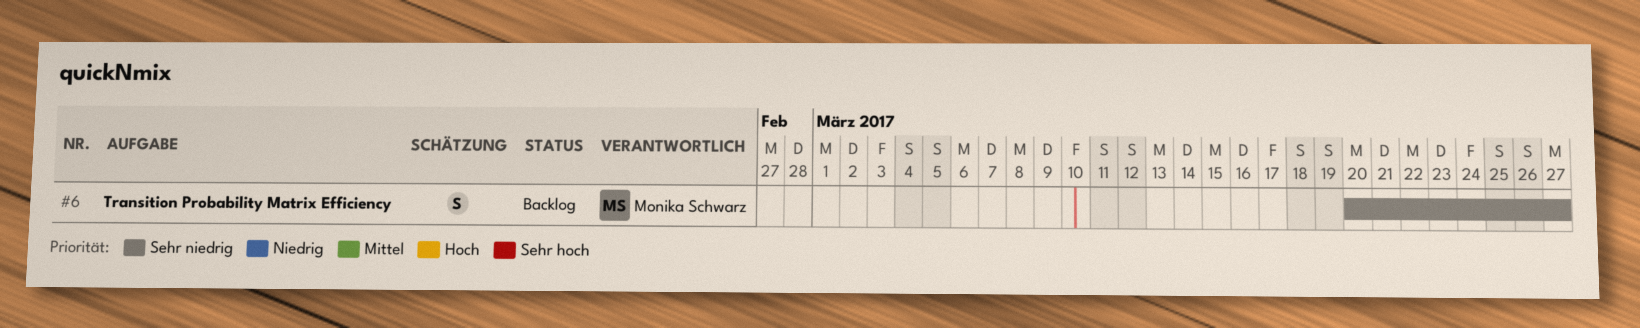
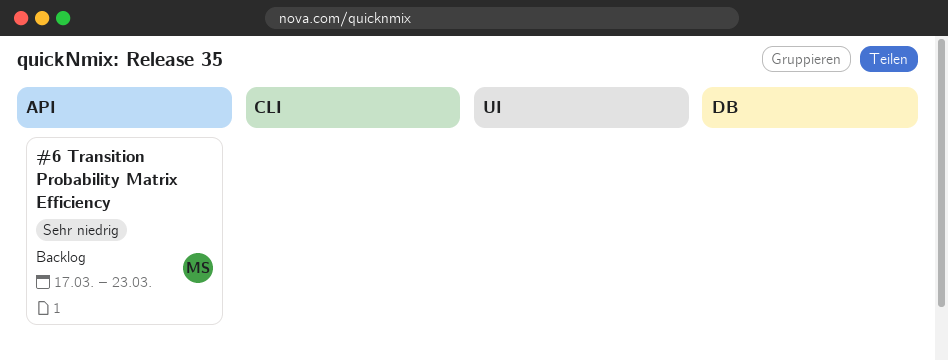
#6, start: Mar 20 -> Mar 17
#6, due: Mar 27 -> Mar 23

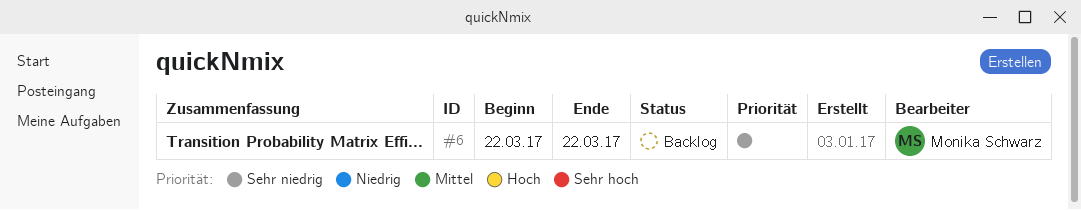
#6, start: Mar 17 -> Mar 22
#6, due: Mar 23 -> Mar 22

